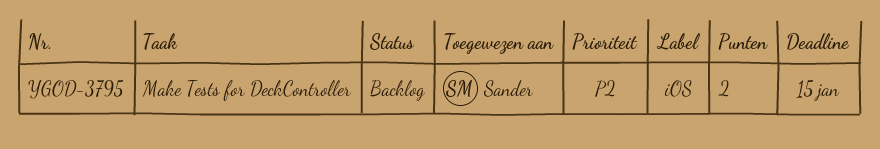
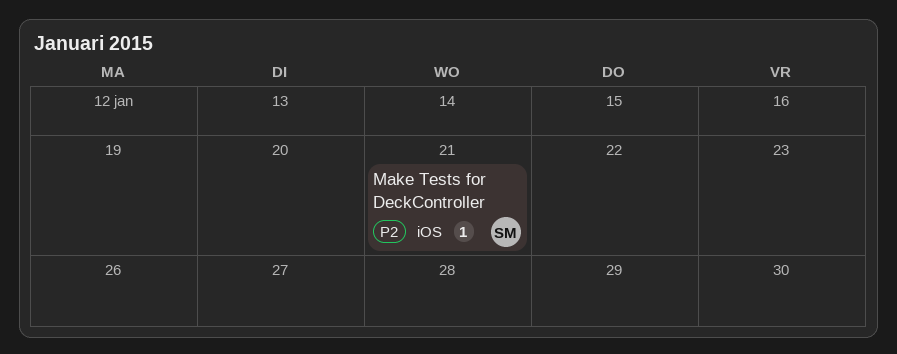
Make Tests for DeckController, estimate: 2 -> 1
Make Tests for DeckController, due: Jan 15 -> Jan 21

